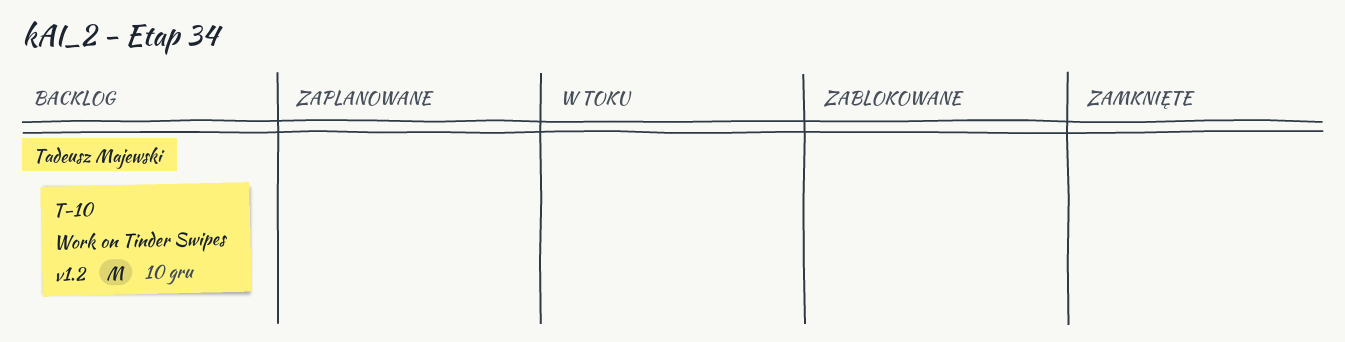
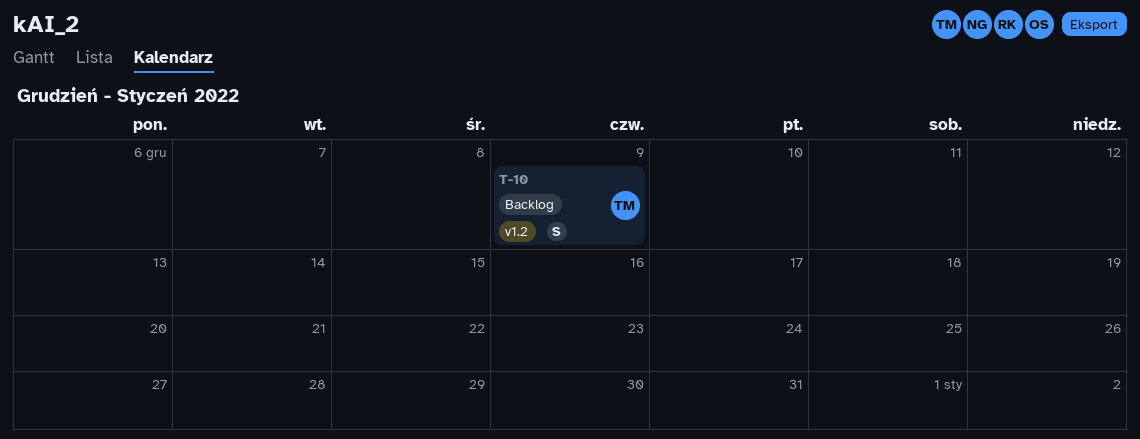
T-10, estimate: M -> S
T-10, due: Dec 10 -> Dec 9

